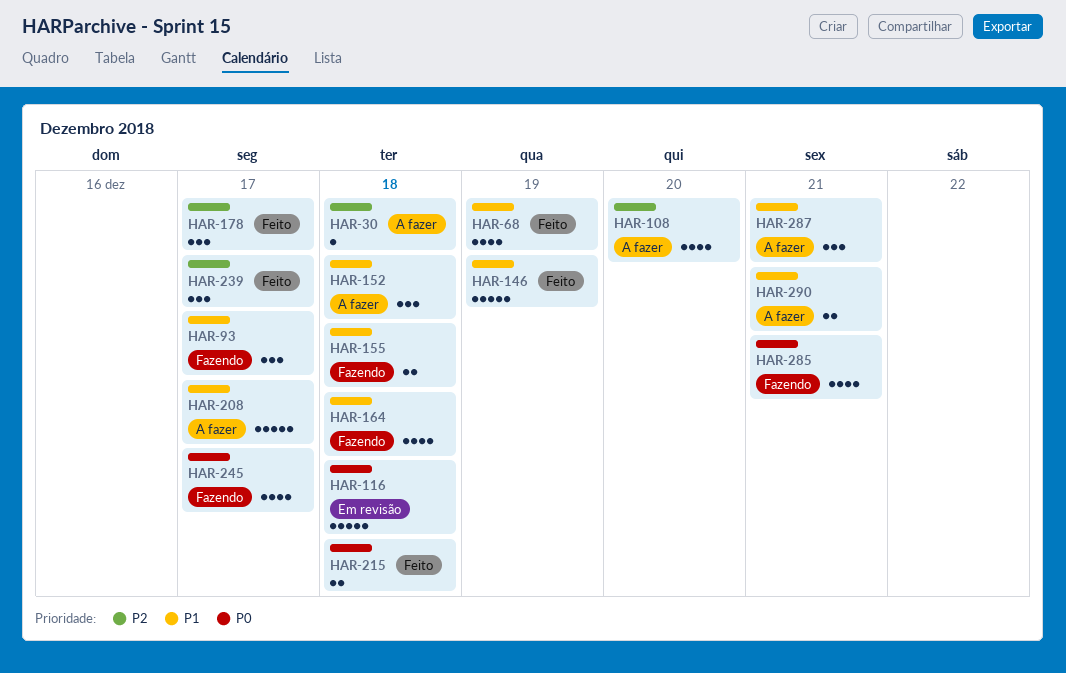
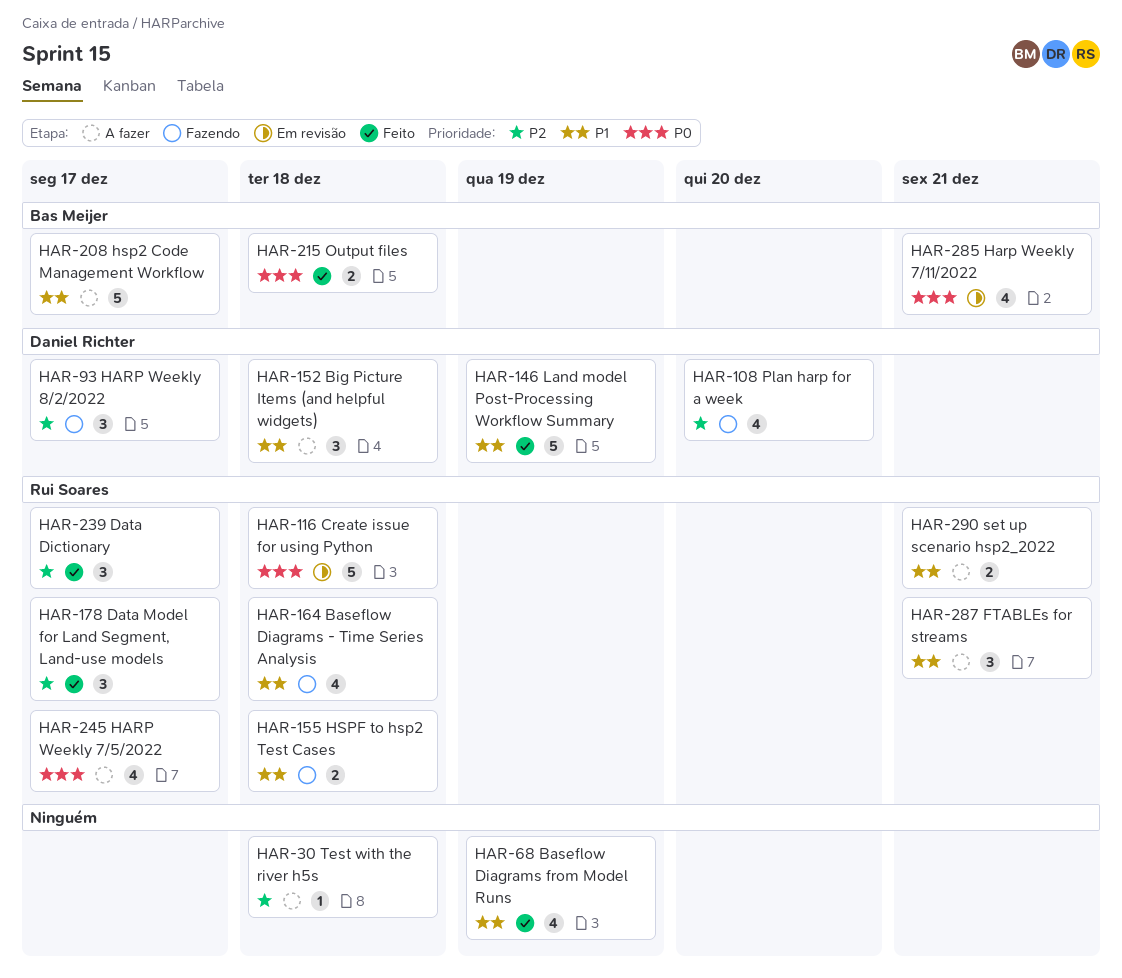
HAR-93, priority: P1 -> P2
HAR-108, status: A fazer -> Fazendo
HAR-245, status: Fazendo -> A fazer
HAR-285, status: Fazendo -> Em revisão

